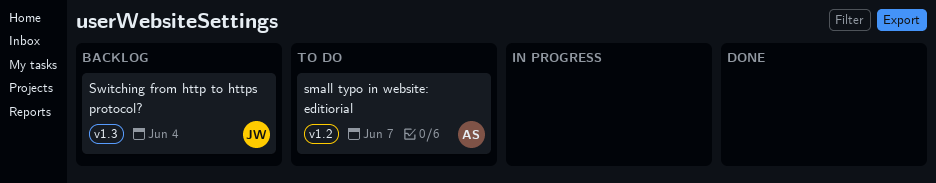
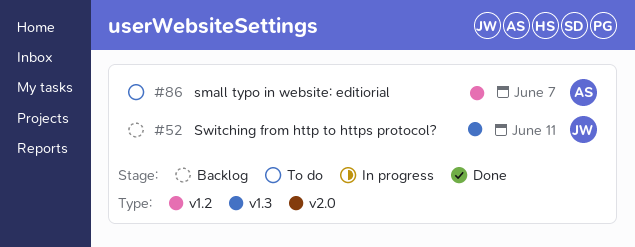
Switching from http to https protocol?, due: Jun 4 -> Jun 11

